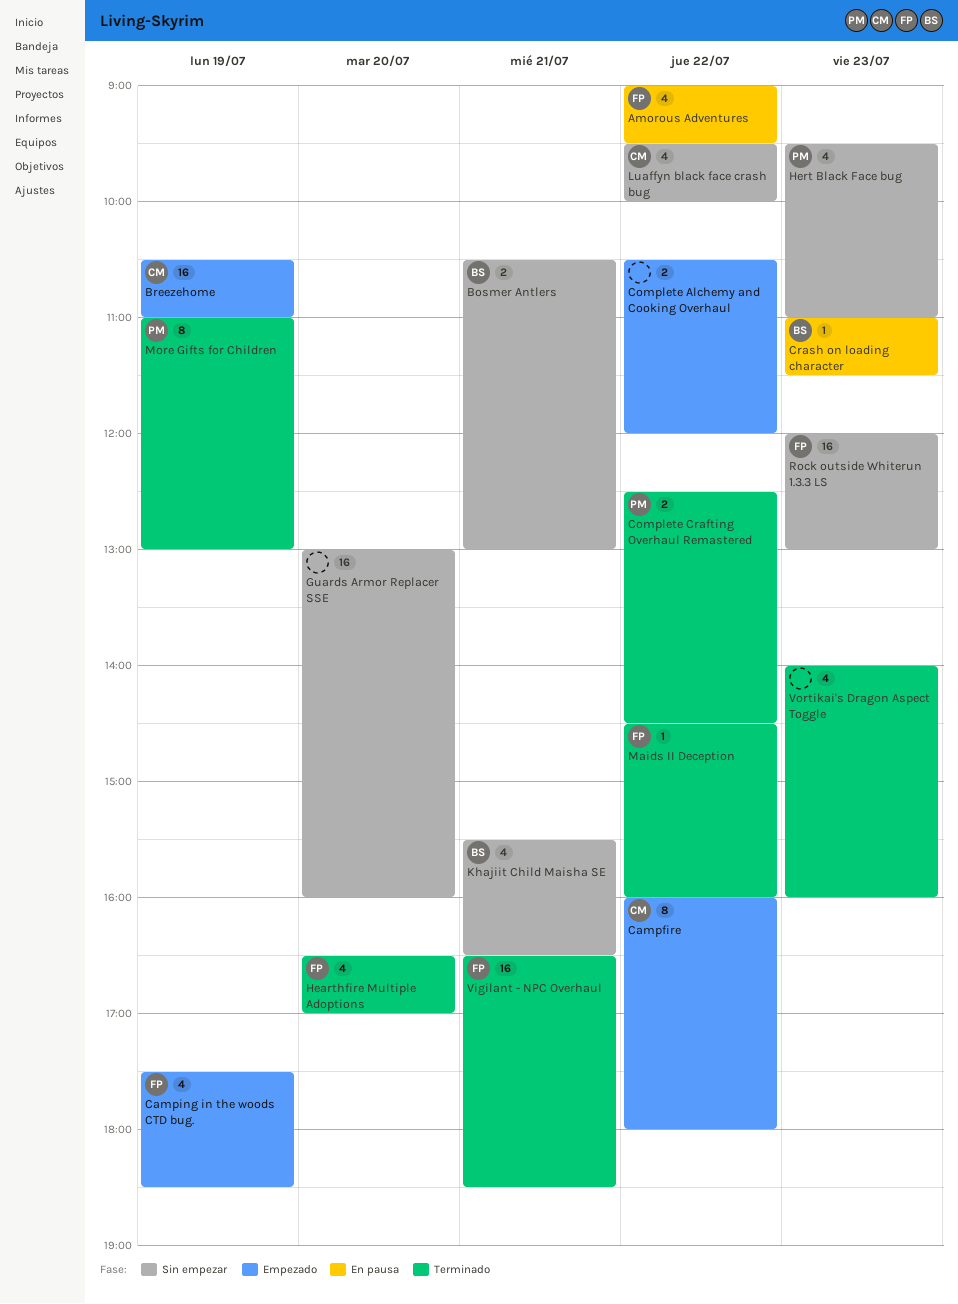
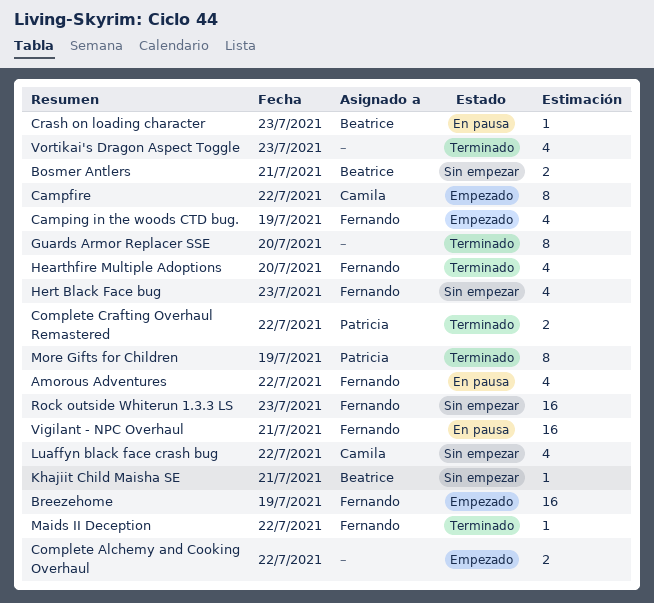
Breezehome, owner: Camila -> Fernando
Guards Armor Replacer SSE, status: Sin empezar -> Terminado
Guards Armor Replacer SSE, estimate: 16 -> 8
Hert Black Face bug, owner: Patricia -> Fernando
Khajiit Child Maisha SE, estimate: 4 -> 1
Vigilant - NPC Overhaul, status: Terminado -> En pausa

